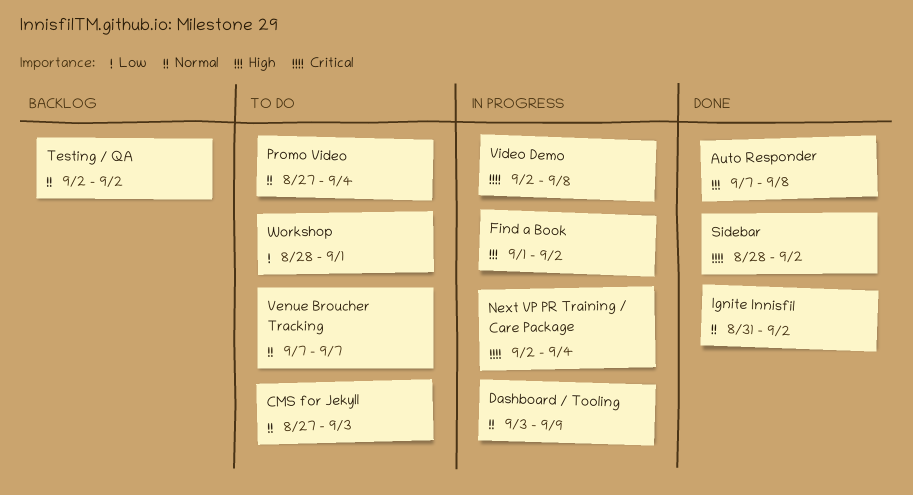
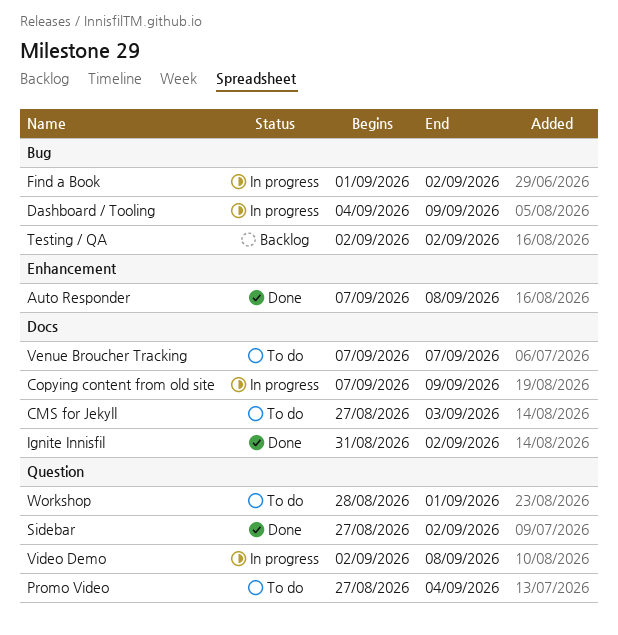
Copying content from old site: none -> present
Dashboard / Tooling, start: Sep 3 -> Sep 4
Next VP PR Training / Care Package: present -> none
Sidebar, start: Aug 28 -> Aug 27

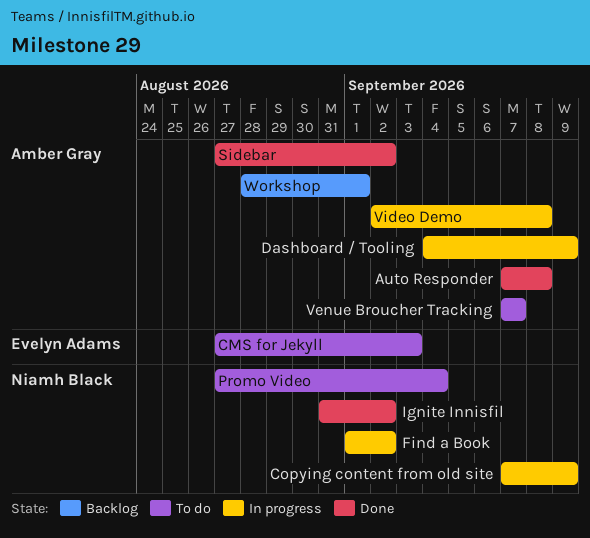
Testing / QA: present -> none
Workshop, status: To do -> Backlog

